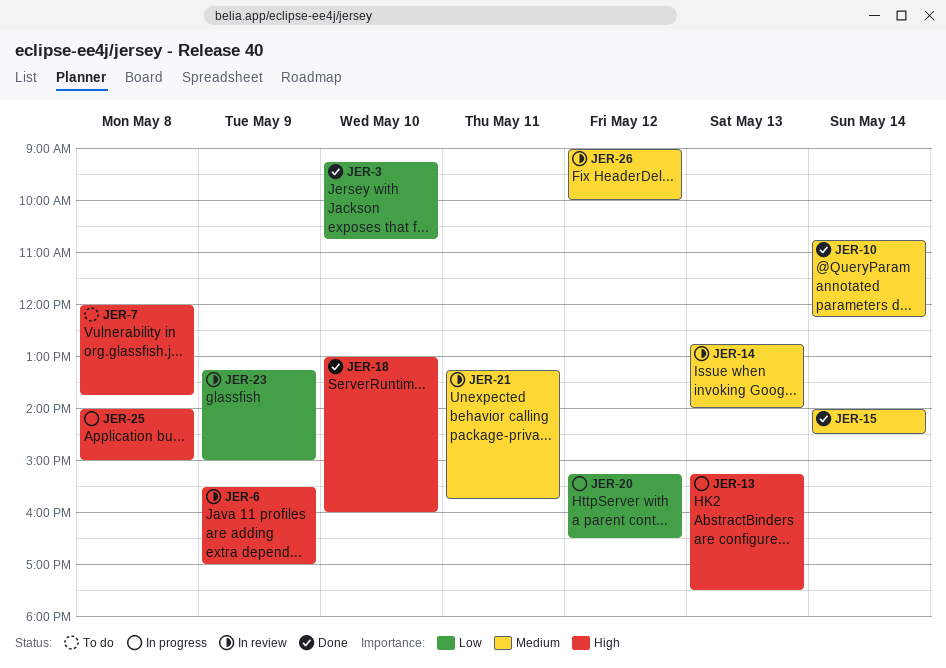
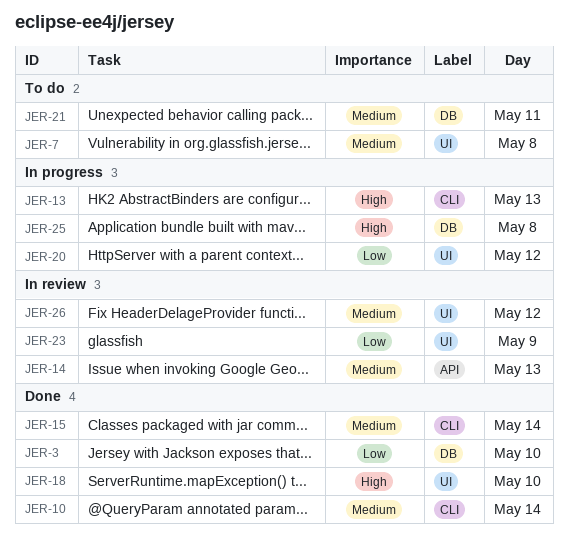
JER-6: present -> none
JER-7, priority: High -> Medium
JER-21, status: In review -> To do

